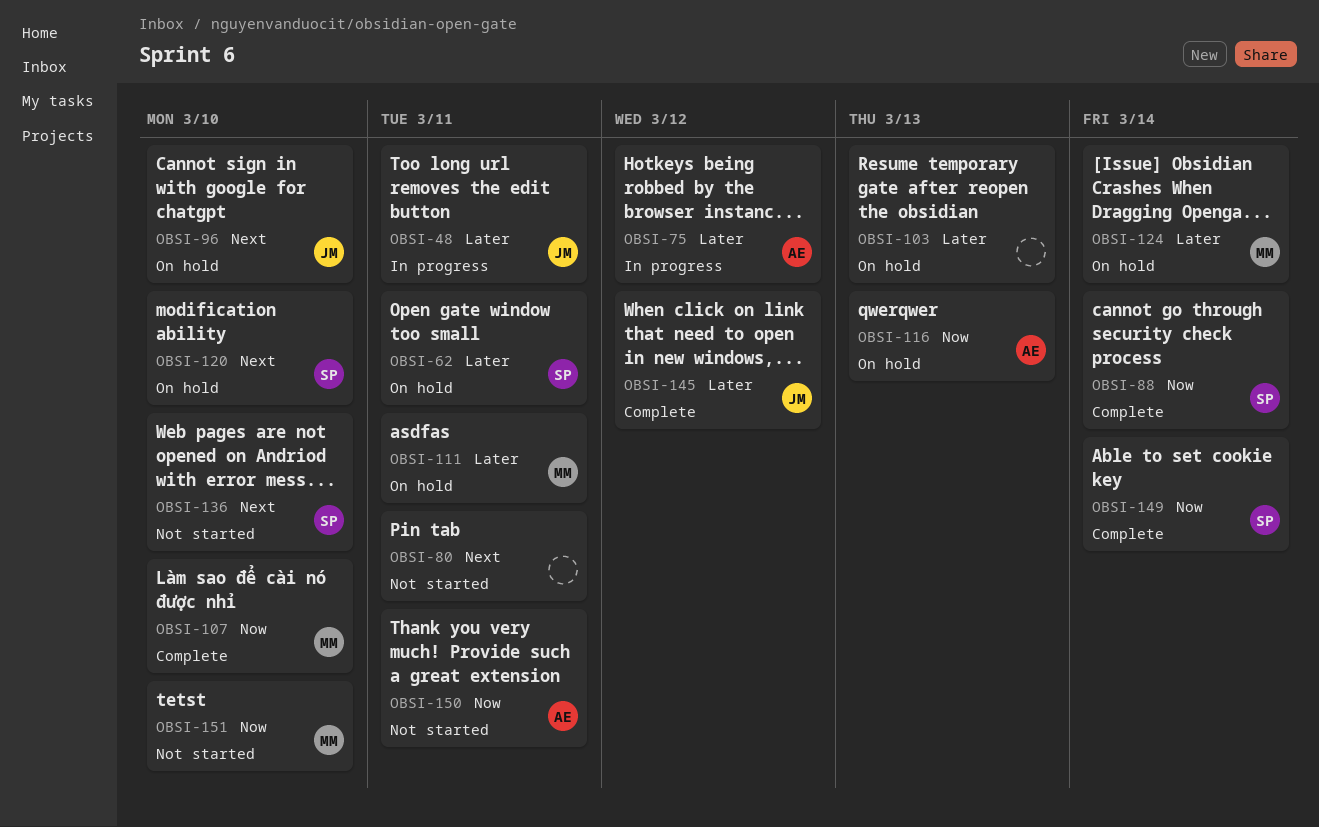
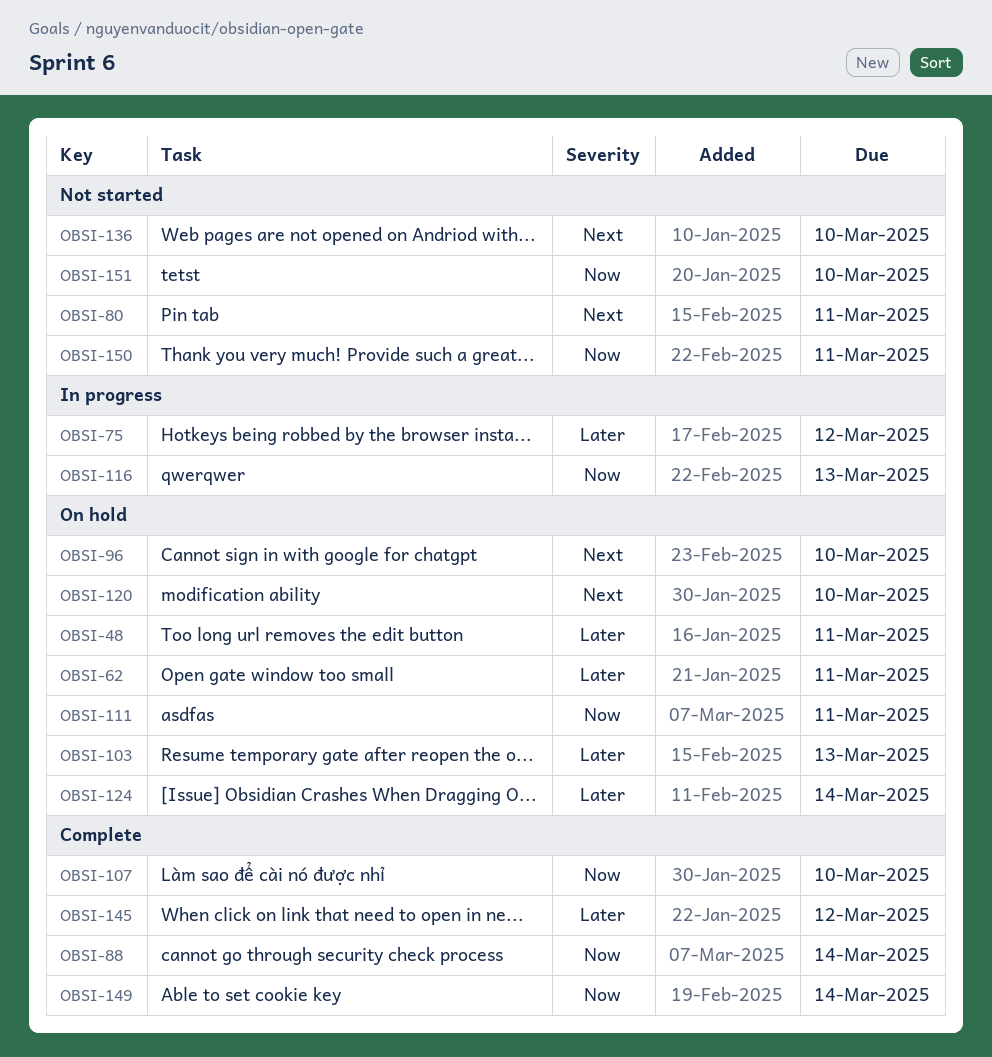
OBSI-48, status: In progress -> On hold
OBSI-111, priority: Later -> Now
OBSI-116, status: On hold -> In progress

